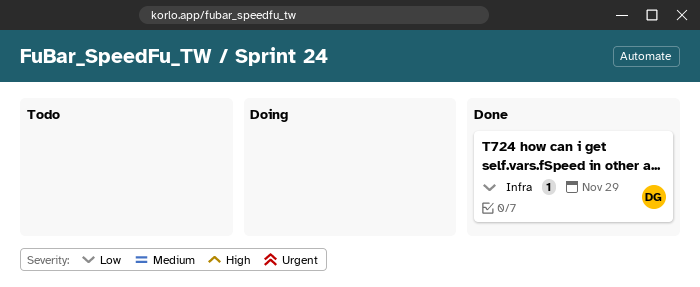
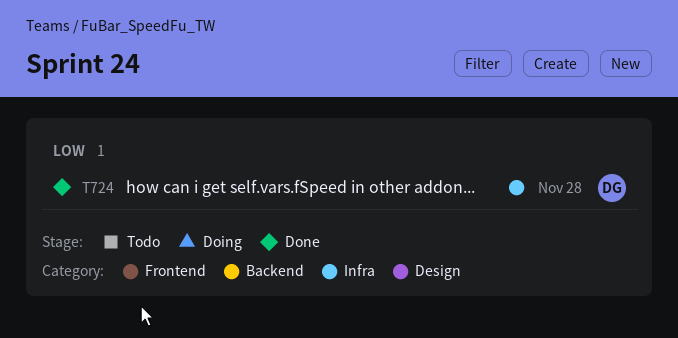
T724, due: Nov 29 -> Nov 28

